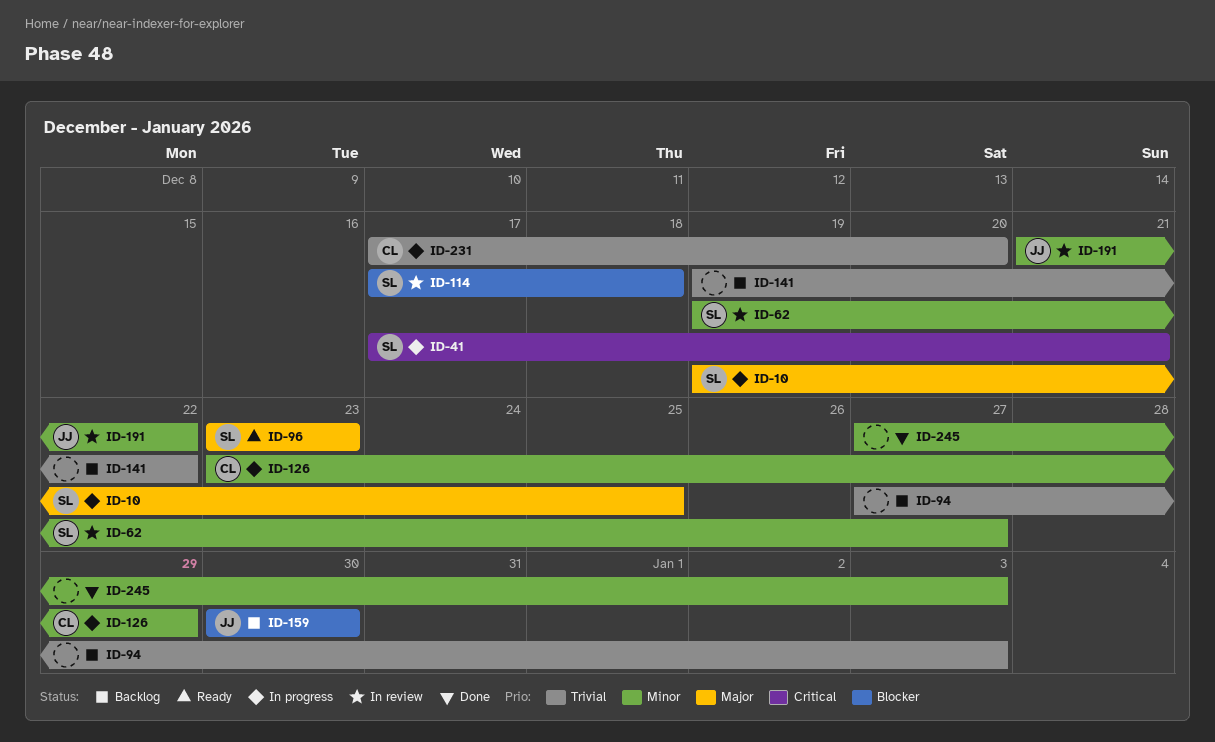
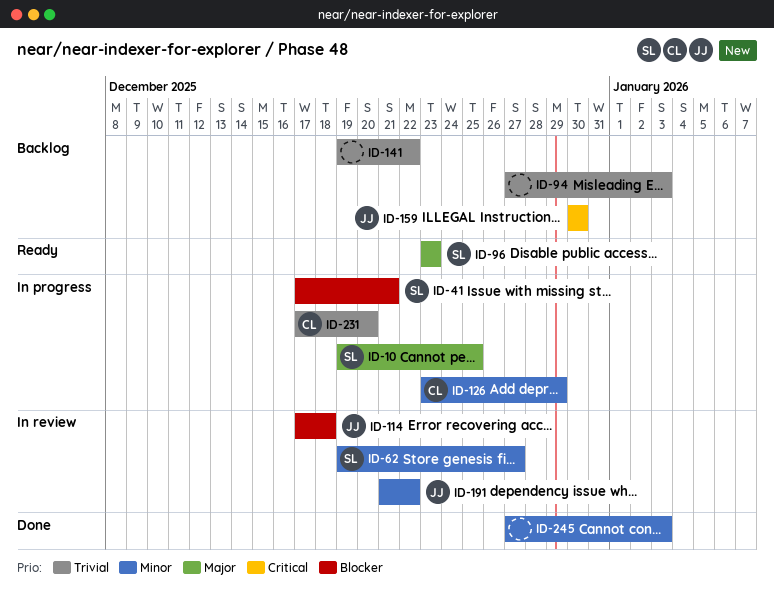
ID-41, priority: Critical -> Blocker
ID-114, owner: SL -> JJ
ID-159, priority: Blocker -> Critical

